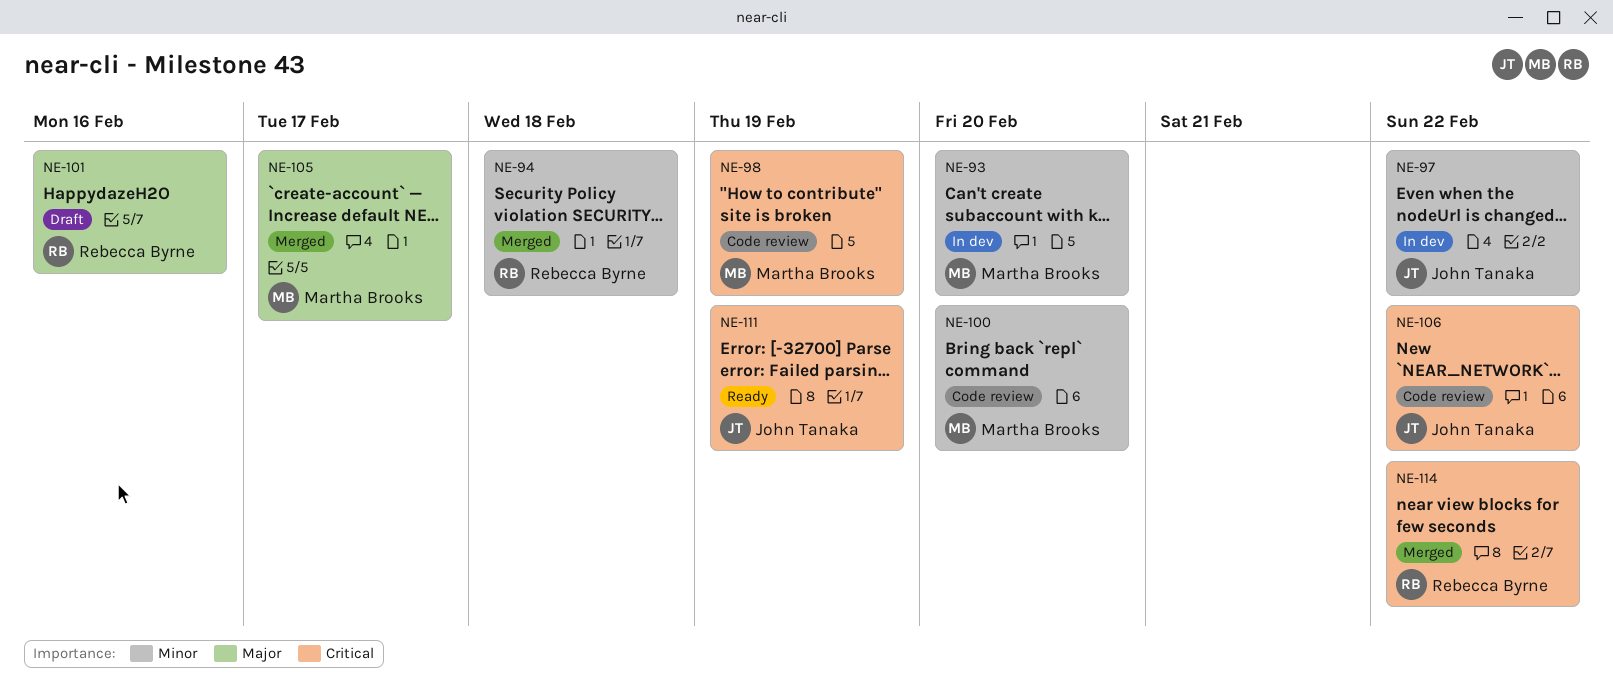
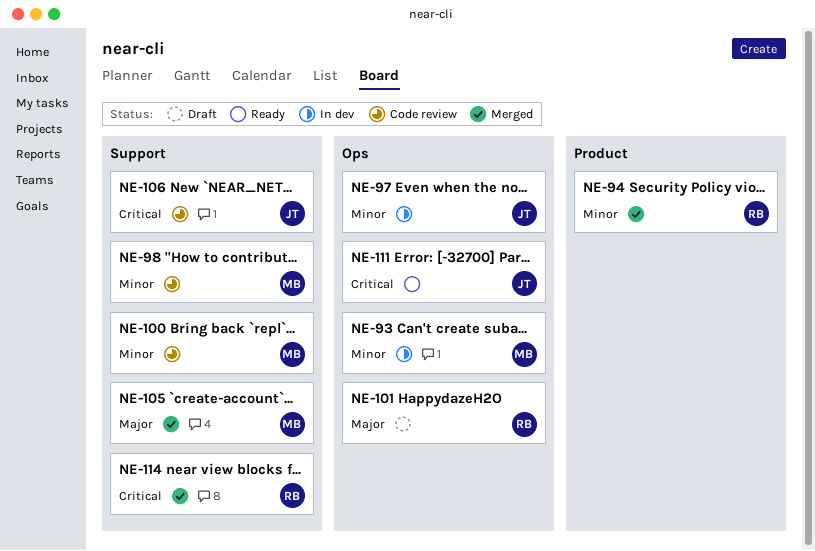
NE-98, priority: Critical -> Minor

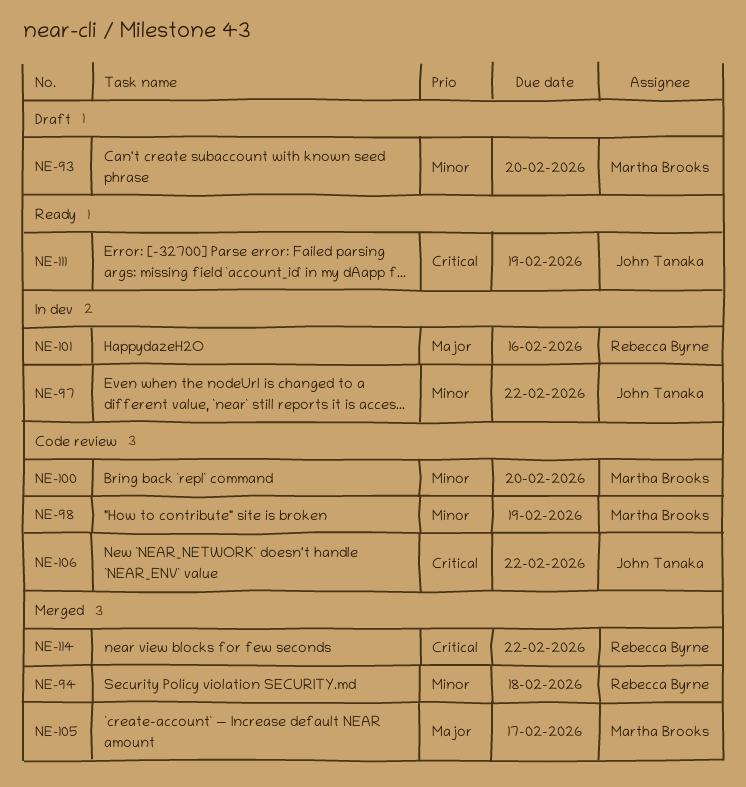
NE-93, status: In dev -> Draft
NE-101, status: Draft -> In dev

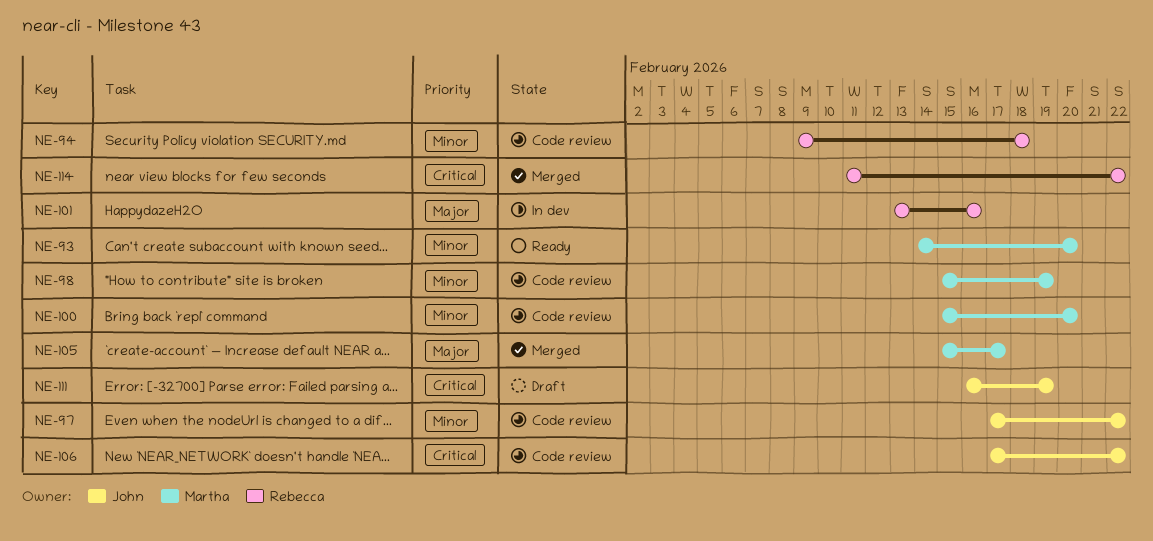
NE-93, status: Draft -> Ready
NE-94, status: Merged -> Code review
NE-97, status: In dev -> Code review
NE-111, status: Ready -> Draft

